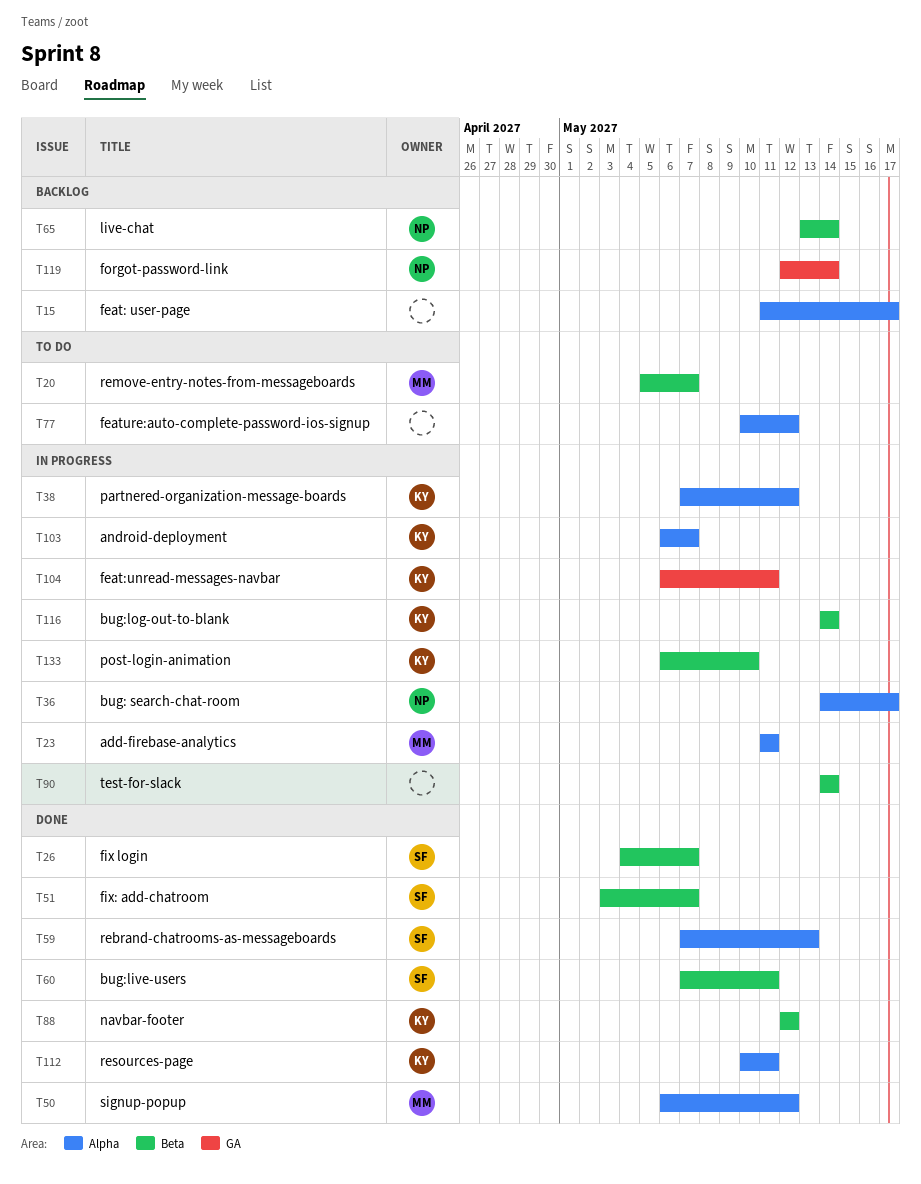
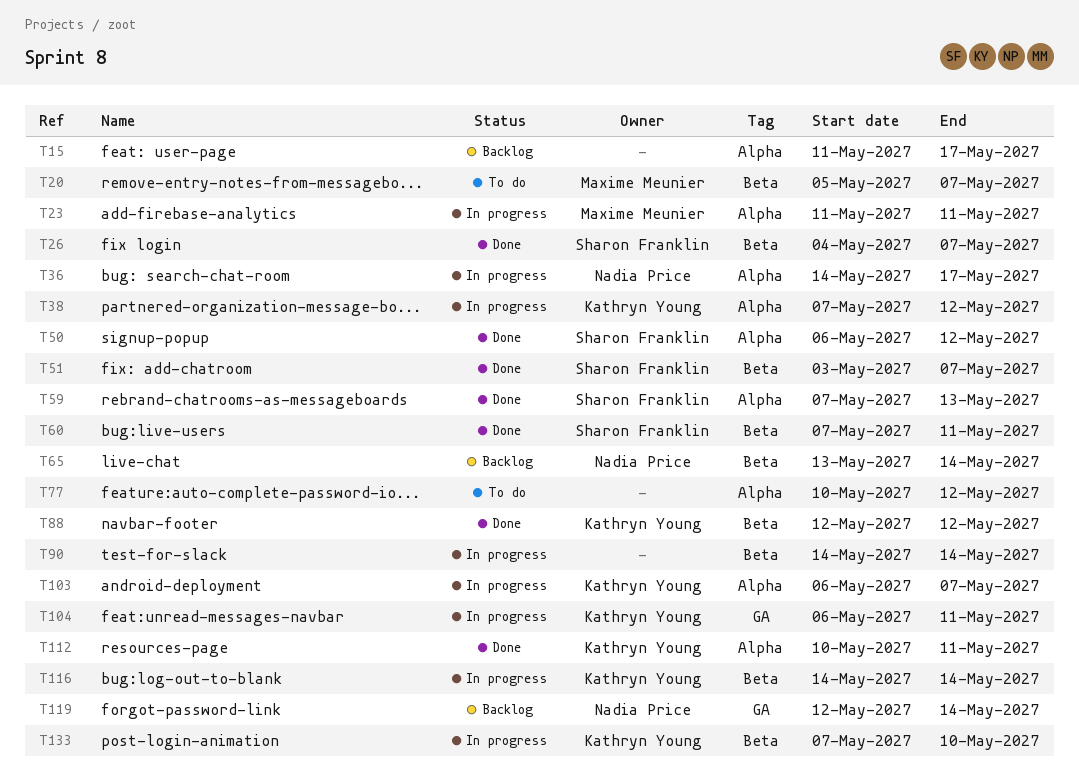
T50, owner: Maxime Meunier -> Sharon Franklin
T133, start: May 6 -> May 7

